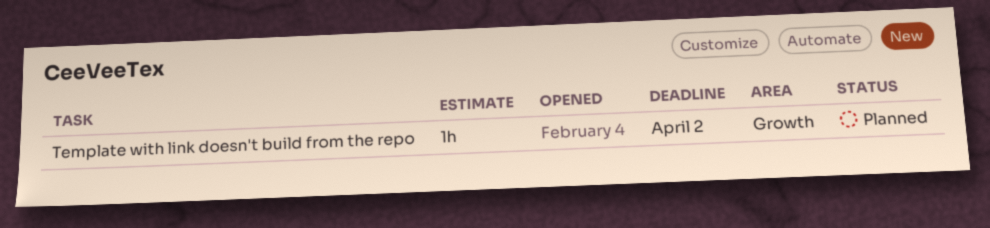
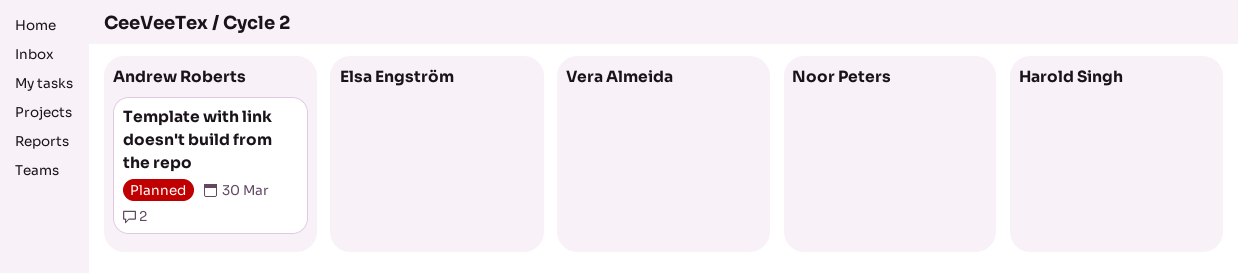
Template with link doesn't build from the repo, due: Apr 2 -> Mar 30

